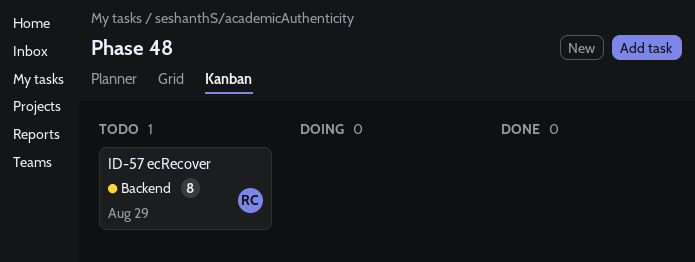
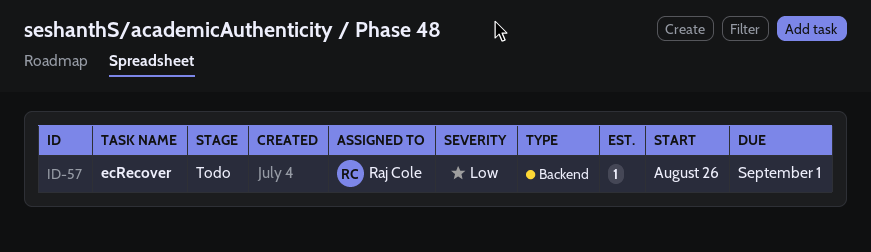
ID-57, estimate: 8 -> 1
ID-57, due: Aug 29 -> Sep 1

